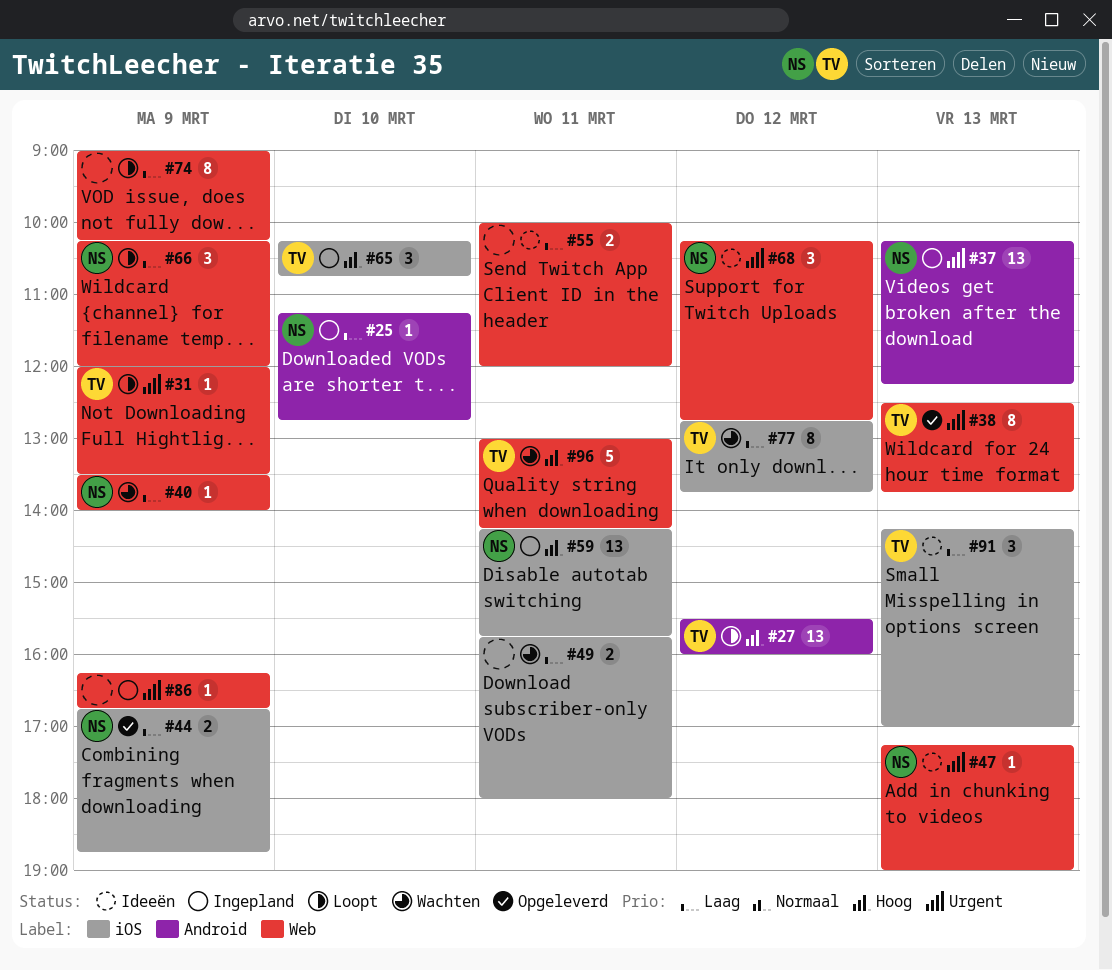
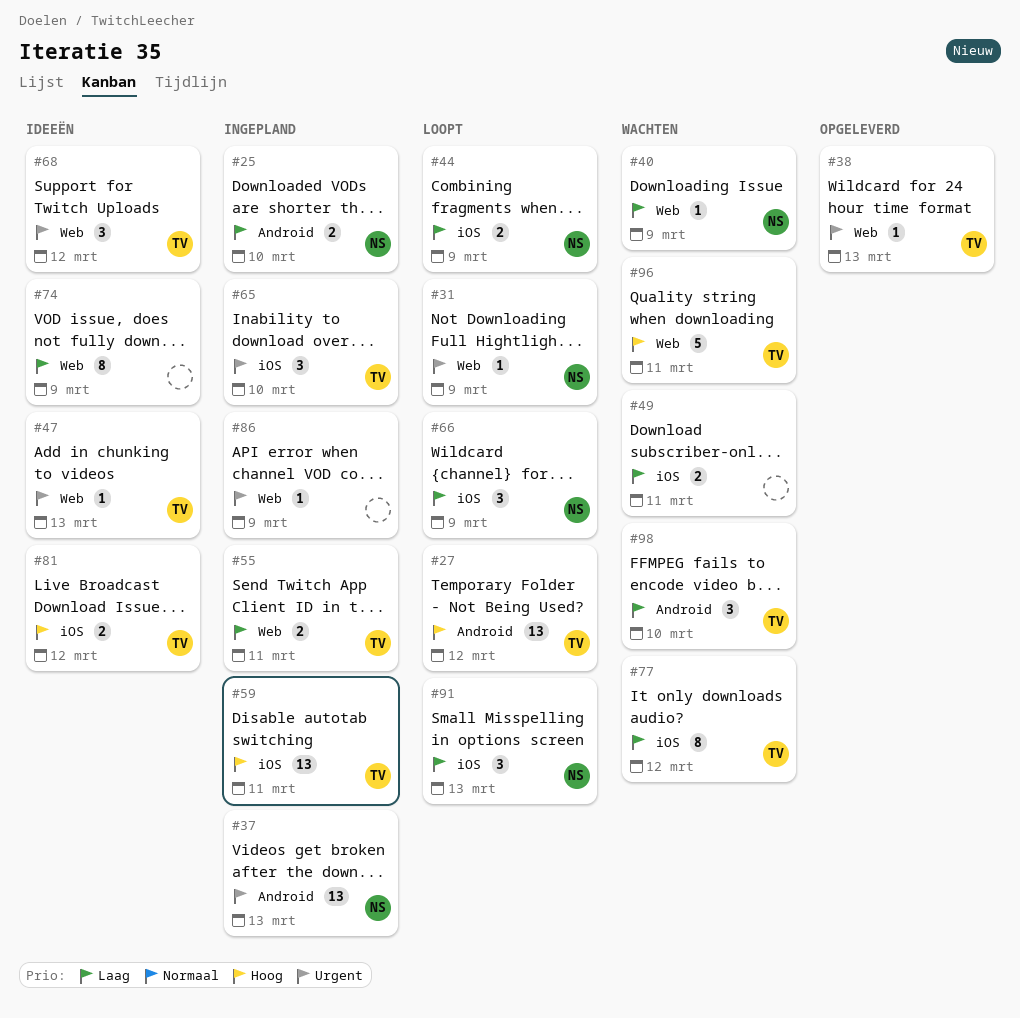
#25, estimate: 1 -> 2
#31, owner: TV -> NS
#38, estimate: 8 -> 1
#44, status: Opgeleverd -> Loopt
#47, owner: NS -> TV
#55, status: Ideeën -> Ingepland
#55, owner: none -> TV
#59, owner: NS -> TV
#65, priority: Hoog -> Urgent
#66, label: Web -> iOS
#68, owner: NS -> TV
#74, status: Loopt -> Ideeën
#81: none -> present
#91, status: Ideeën -> Loopt
#91, owner: TV -> NS
#98: none -> present

